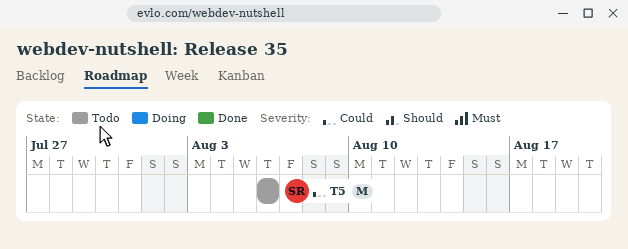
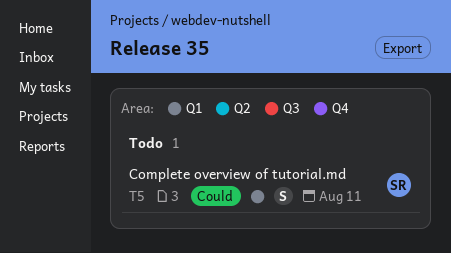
T5, estimate: M -> S
T5, due: Aug 6 -> Aug 11

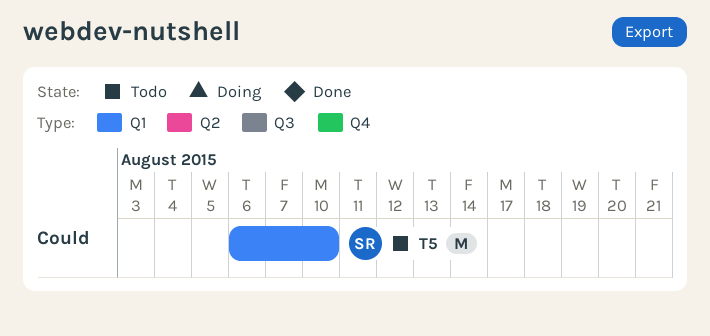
T5, estimate: S -> M
T5, due: Aug 11 -> Aug 10

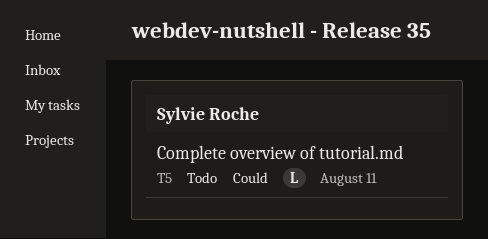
T5, estimate: M -> L
T5, due: Aug 10 -> Aug 11

